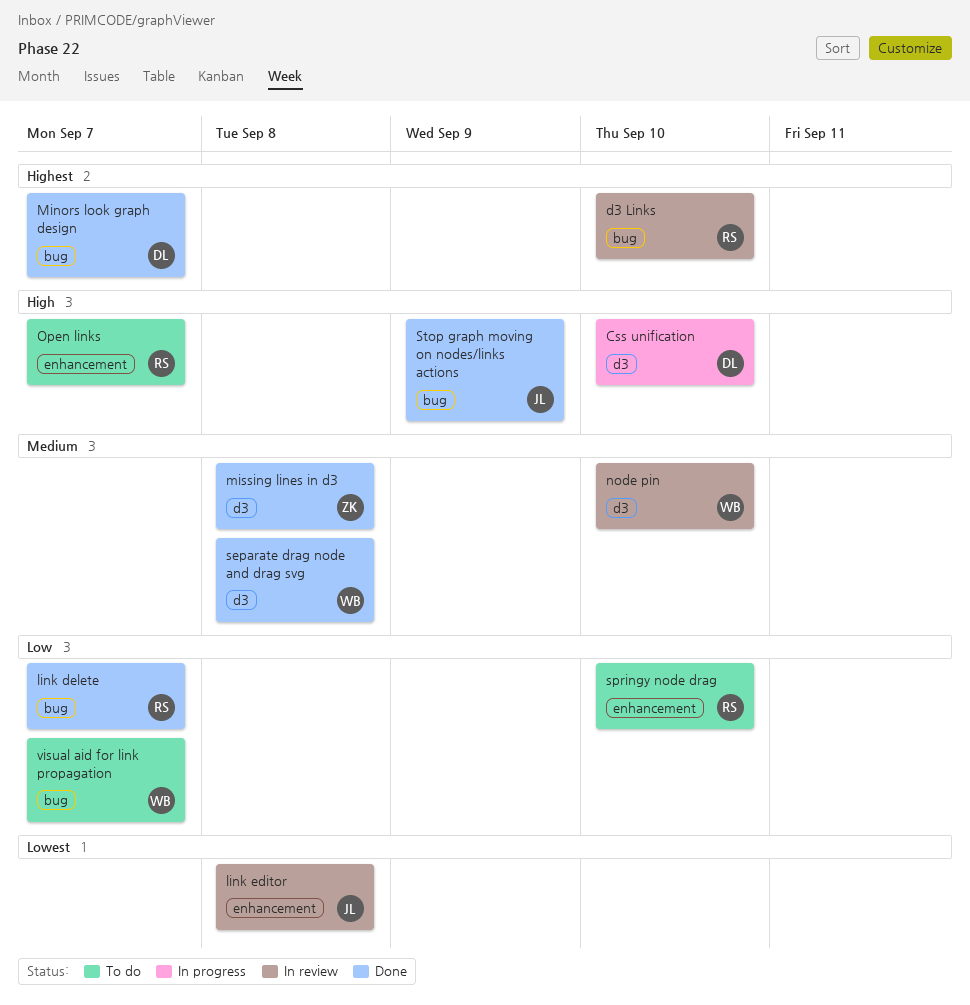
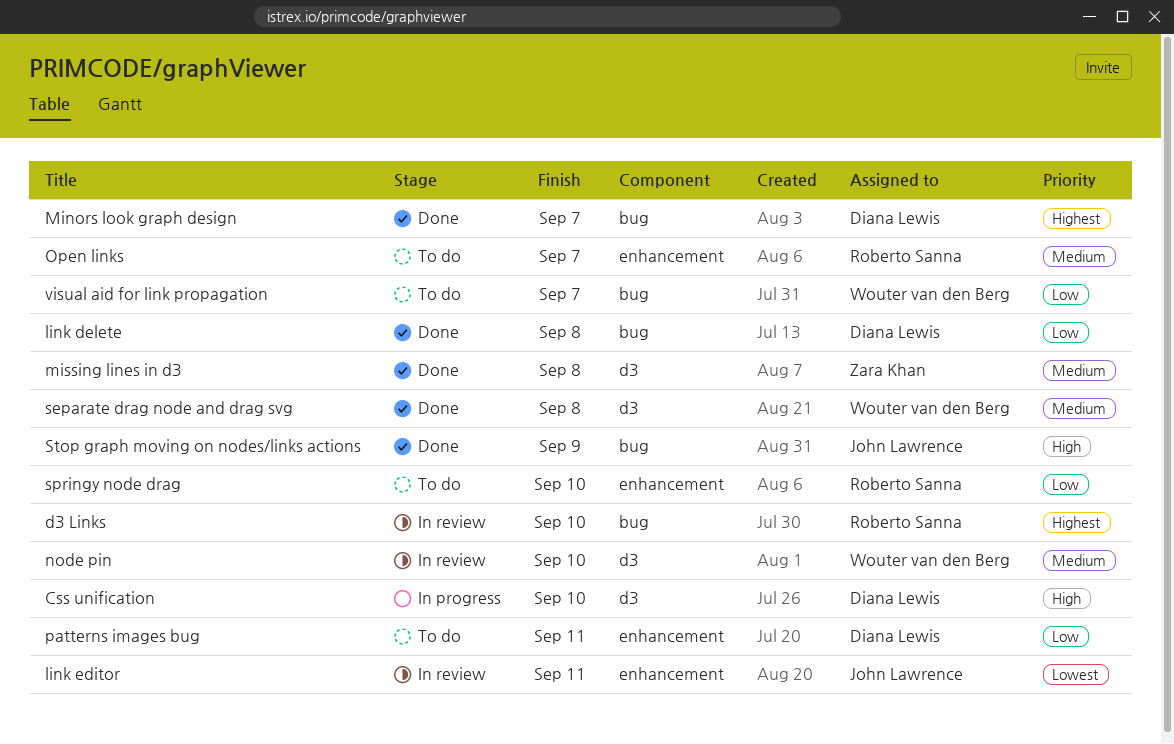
link delete, owner: Roberto Sanna -> Diana Lewis
link delete, due: Sep 7 -> Sep 8
link editor, due: Sep 8 -> Sep 11
Open links, priority: High -> Medium
patterns images bug: none -> present

